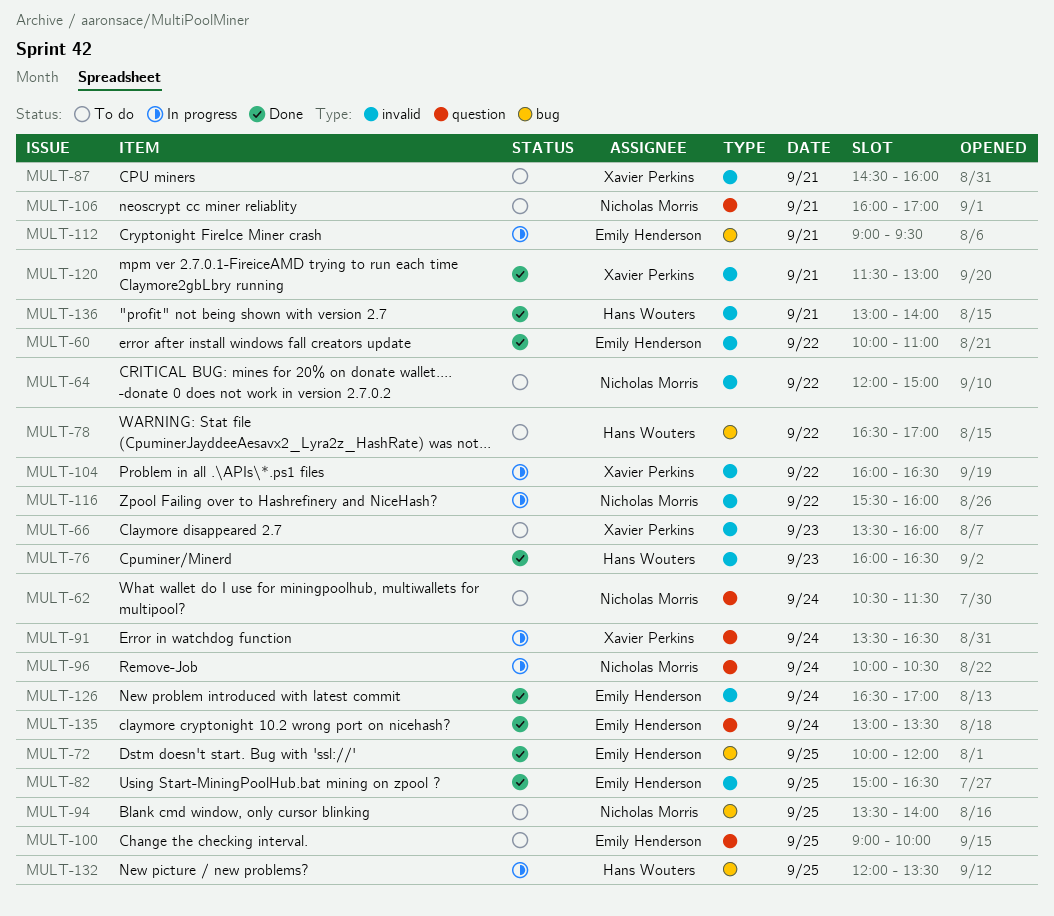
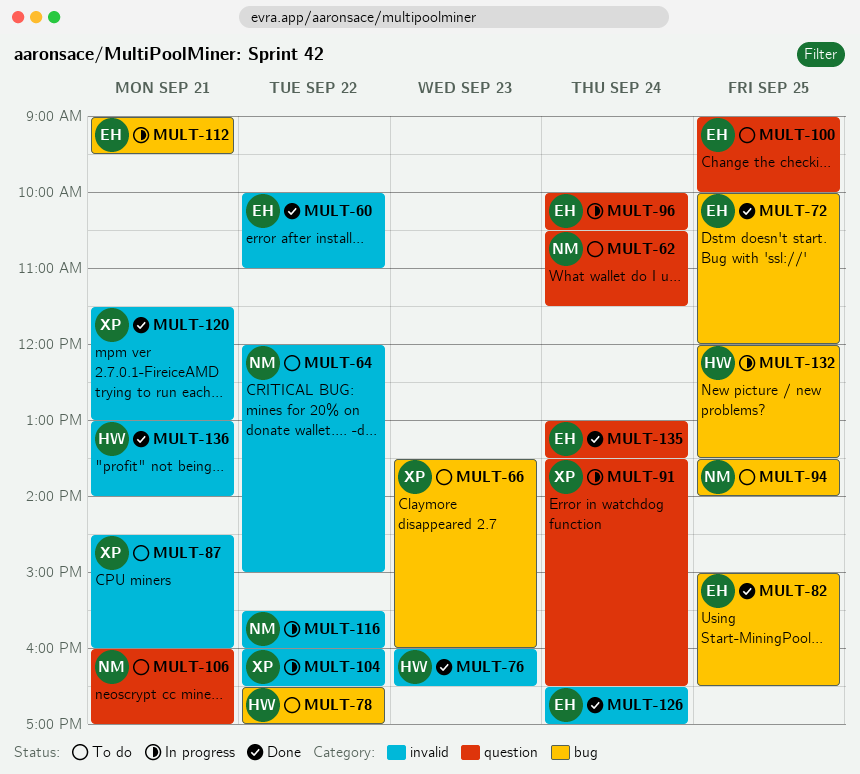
MULT-66, label: invalid -> bug
MULT-82, label: invalid -> bug
MULT-96, owner: Nicholas Morris -> Emily Henderson

